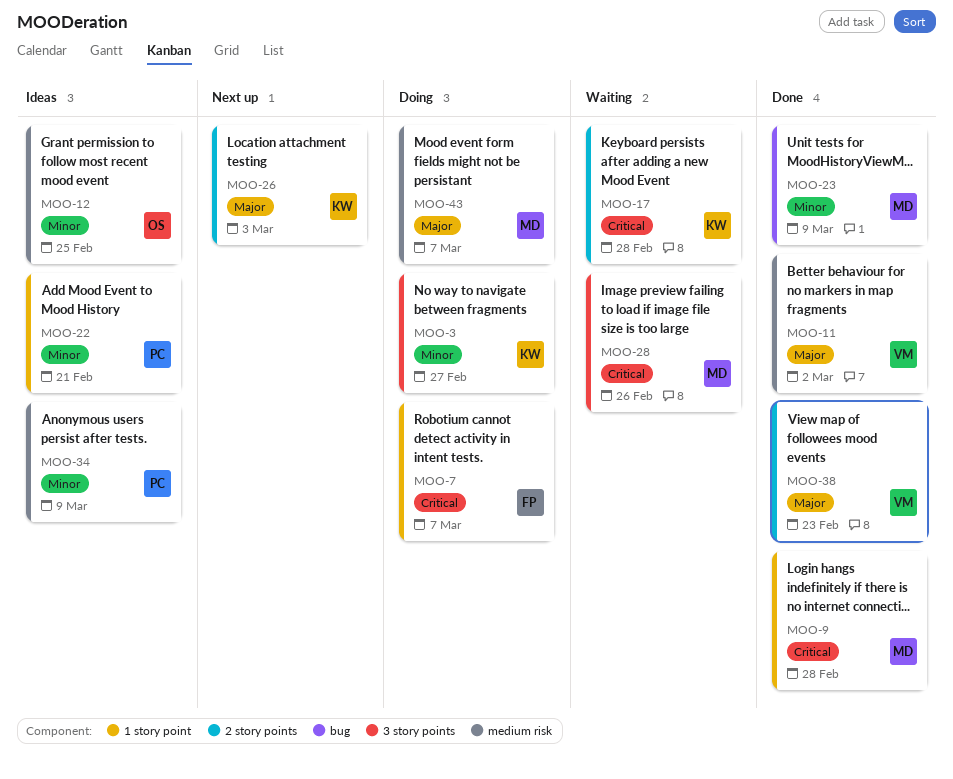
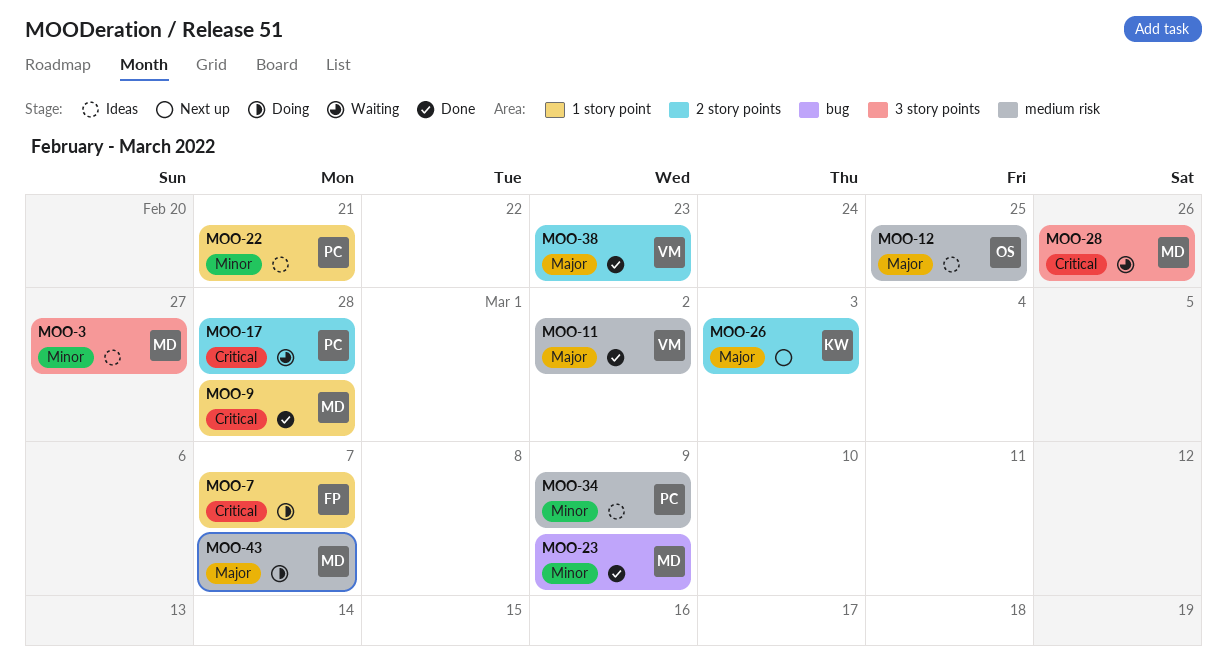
MOO-3, status: Doing -> Ideas
MOO-3, owner: KW -> MD
MOO-12, priority: Minor -> Major
MOO-17, owner: KW -> PC

